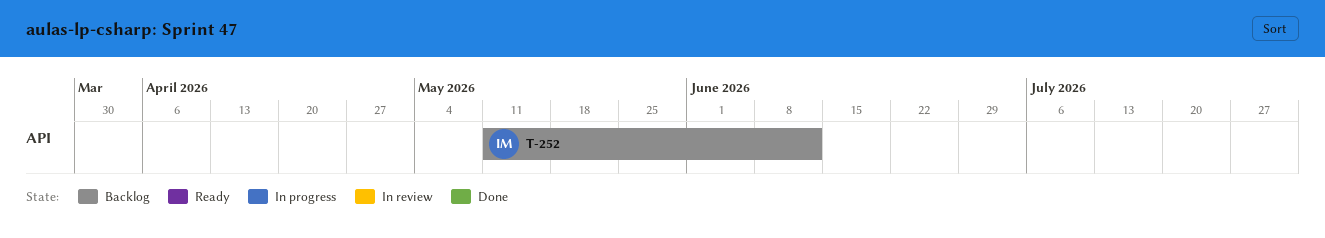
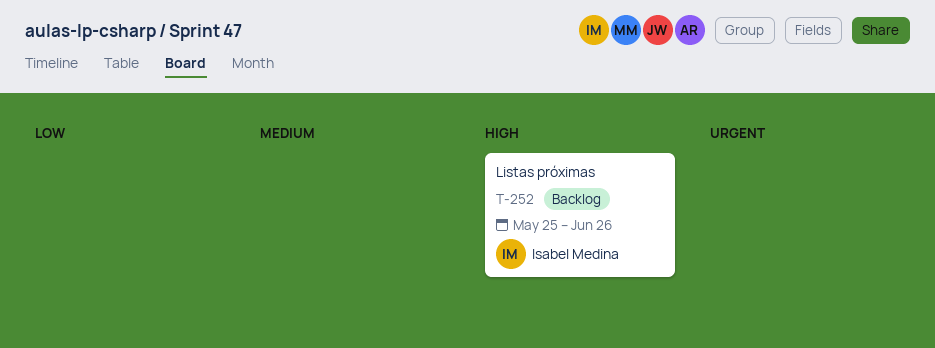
T-252, start: May 11 -> May 25
T-252, due: Jun 12 -> Jun 26

